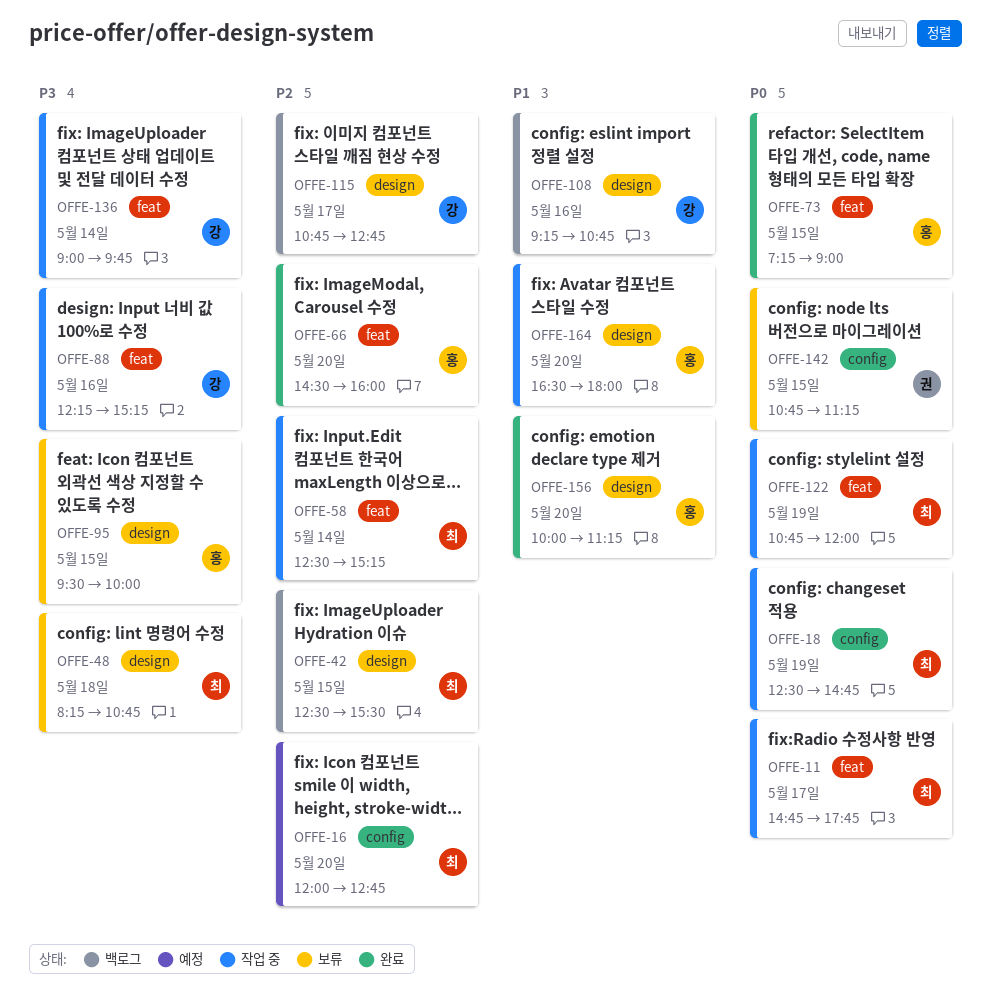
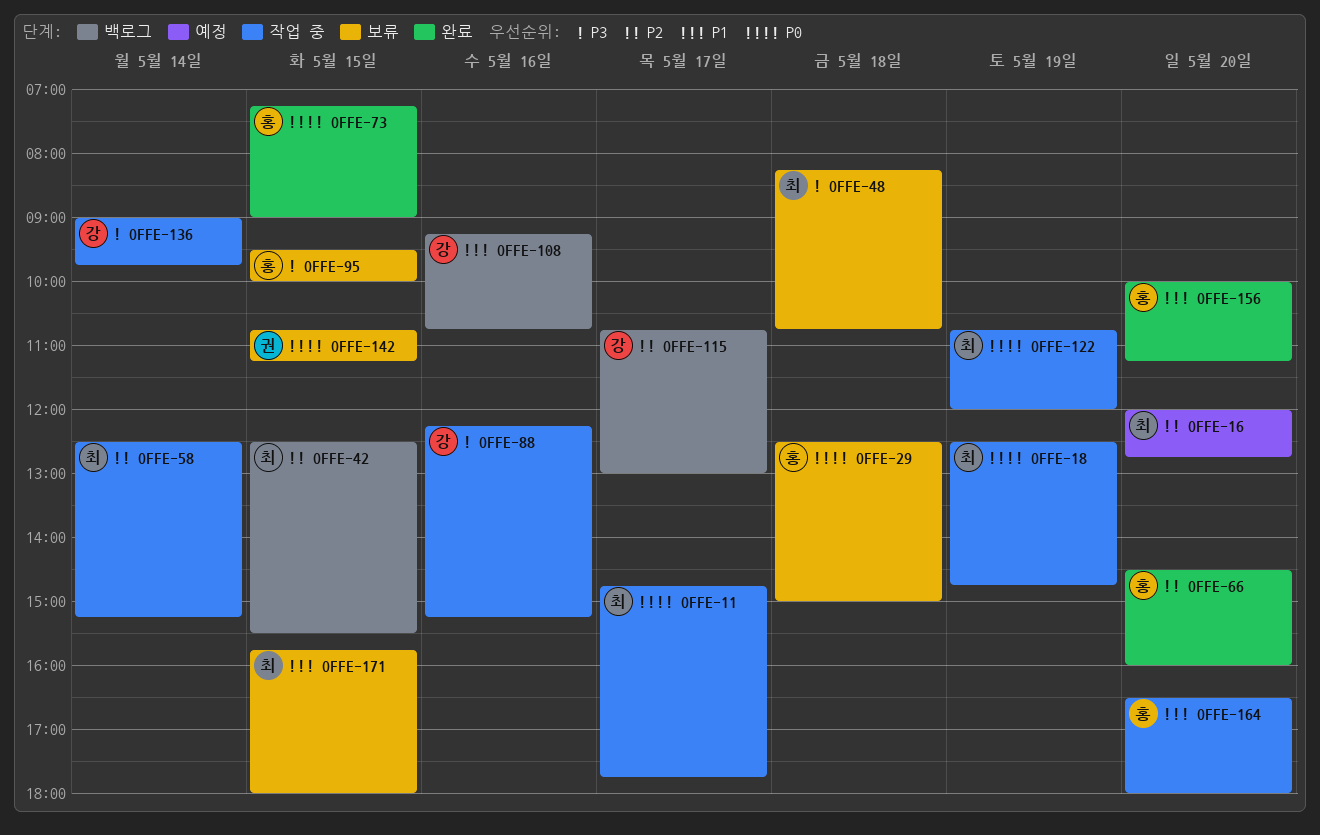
OFFE-29: none -> present
OFFE-115, ends: 12:45 -> 13:00
OFFE-171: none -> present

